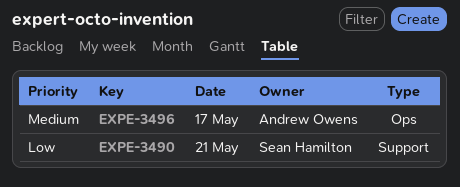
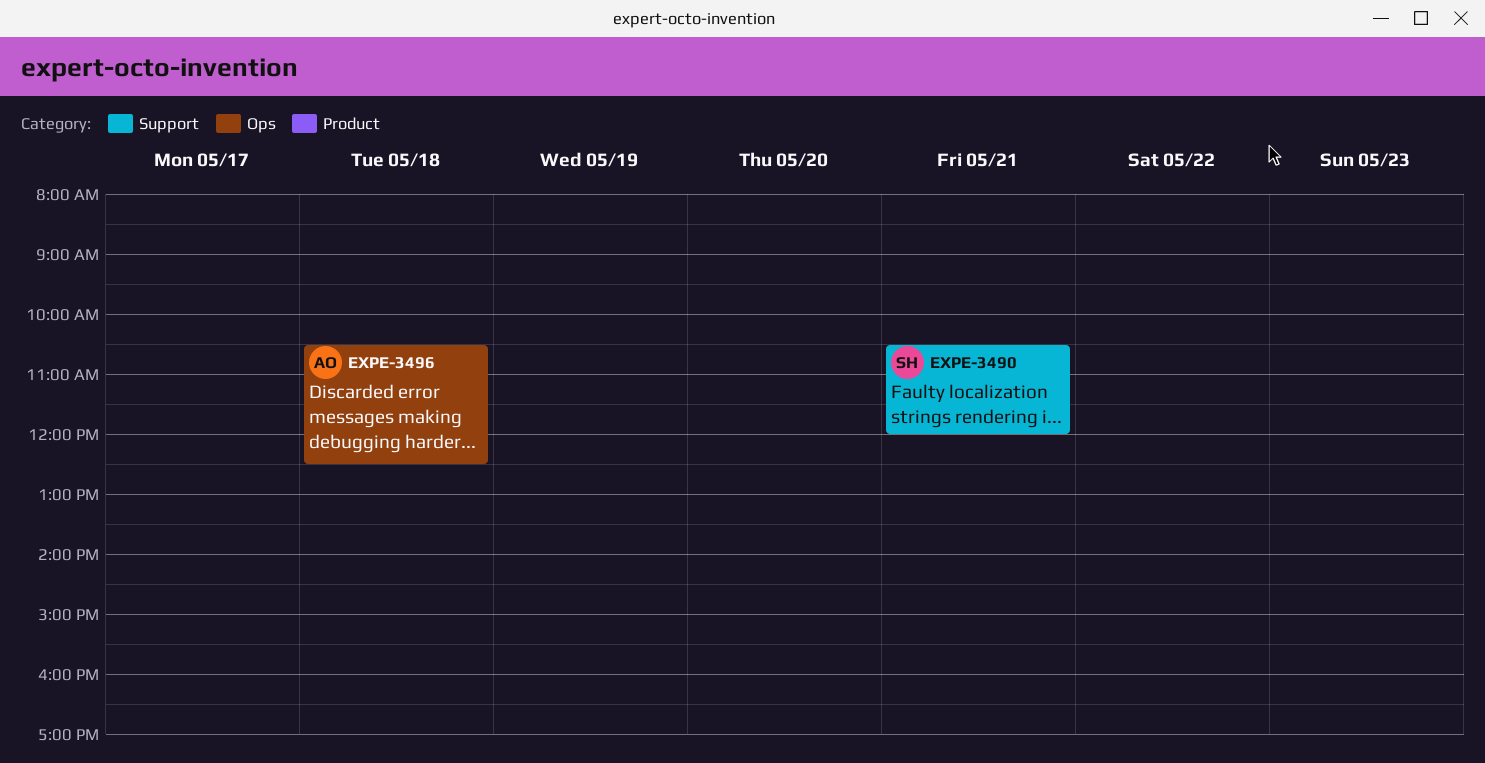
EXPE-3496, day: May 17 -> May 18

